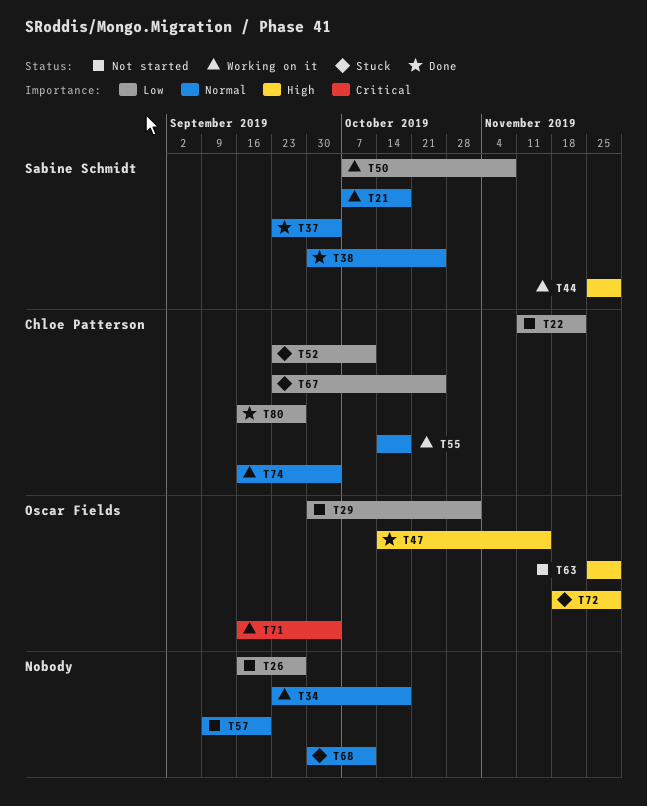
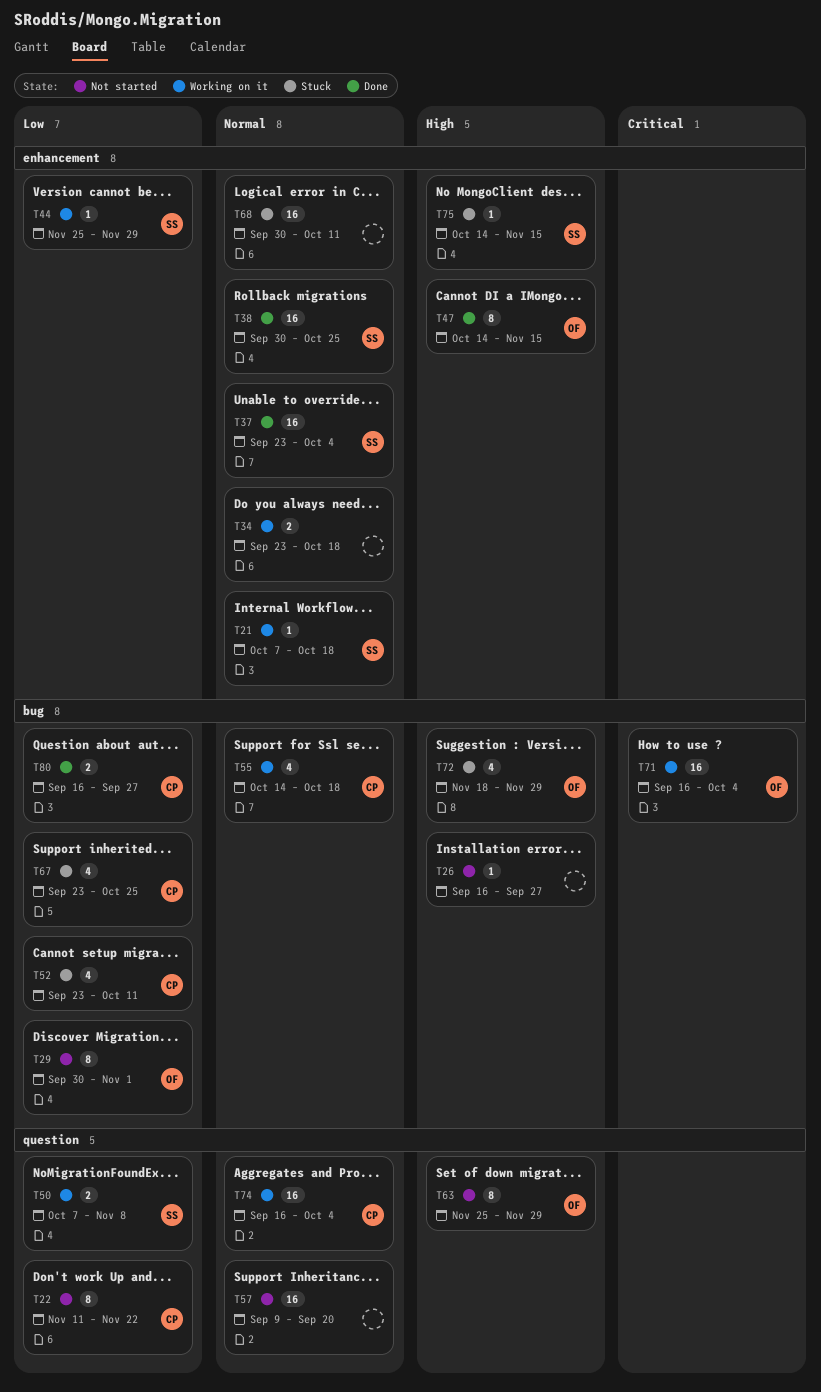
T26, priority: Low -> High
T44, priority: High -> Low
T75: none -> present

